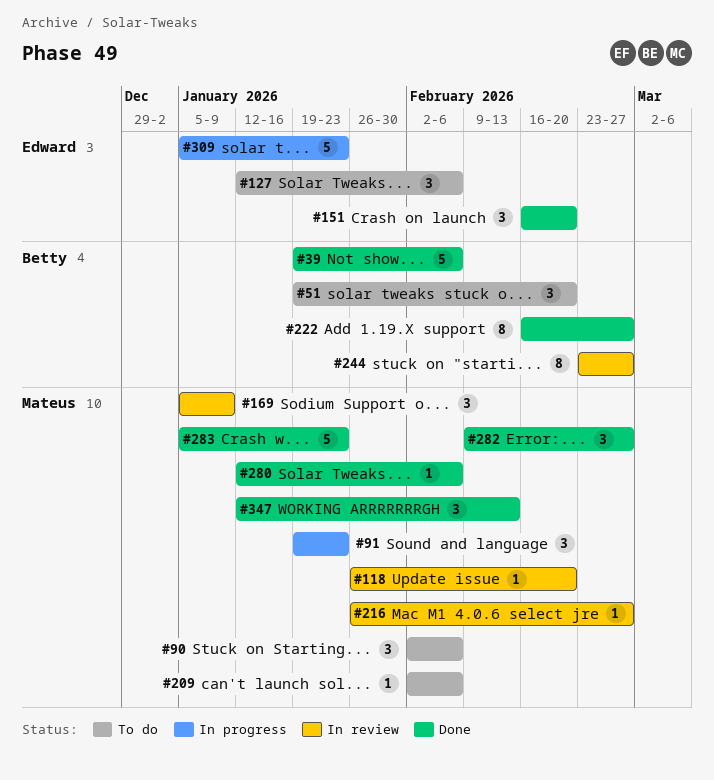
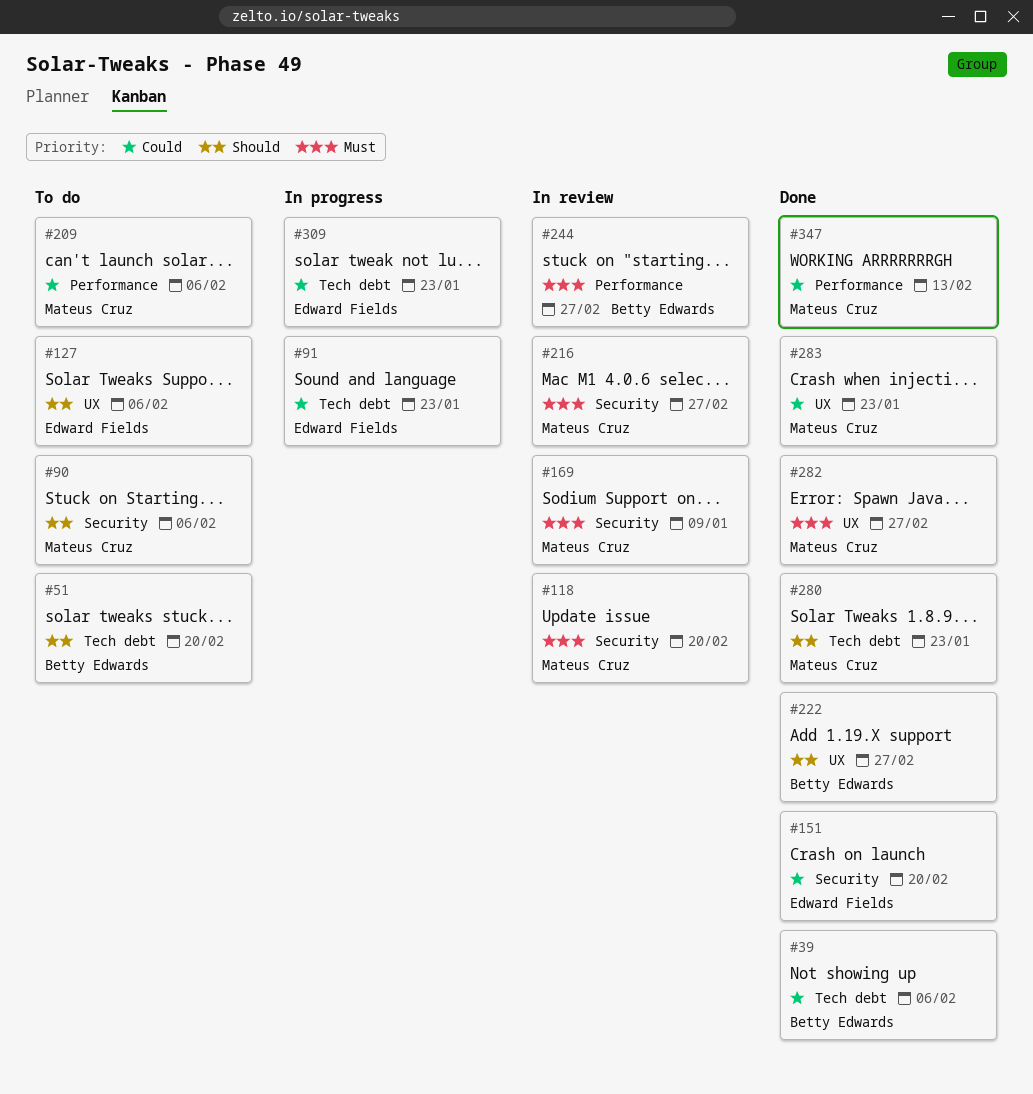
#91, owner: Mateus Cruz -> Edward Fields
#280, due: Feb 6 -> Jan 23

